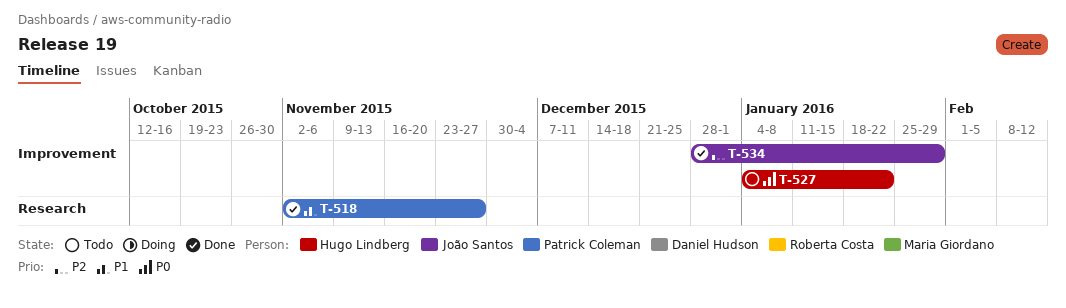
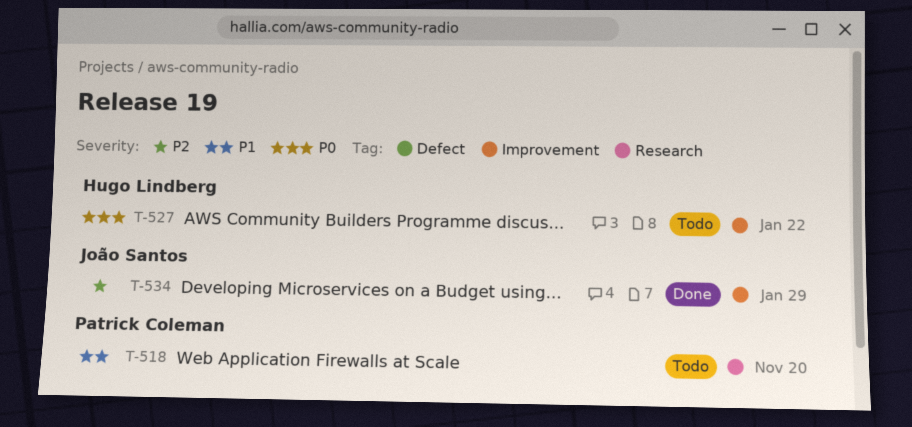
T-518, status: Done -> Todo
T-518, due: Nov 27 -> Nov 20

